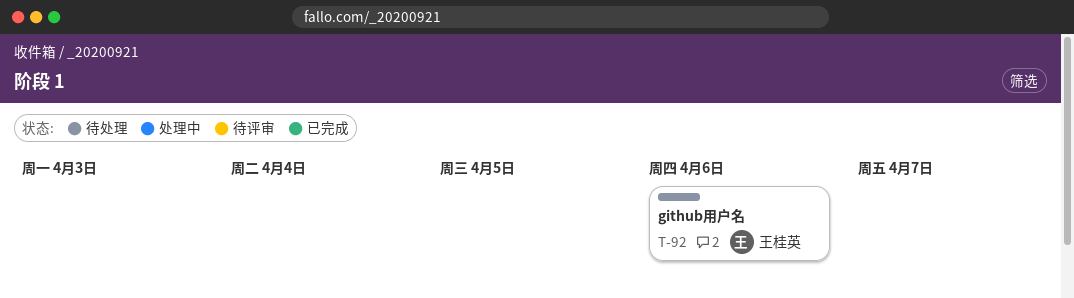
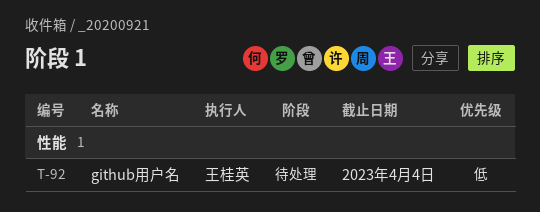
T-92, due: Apr 6 -> Apr 4

